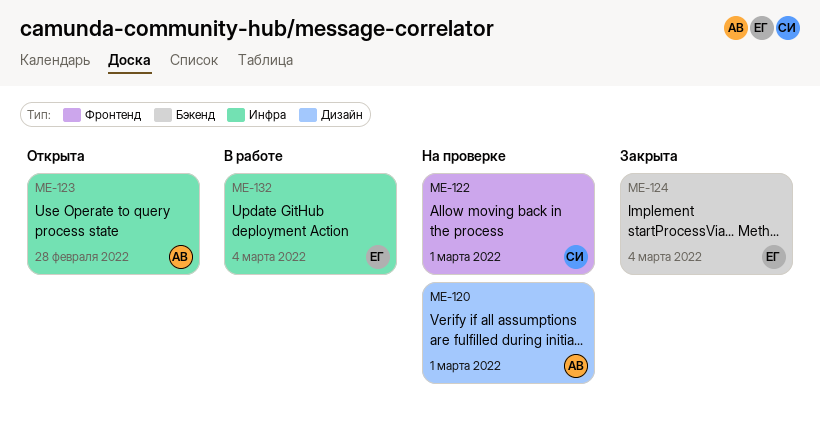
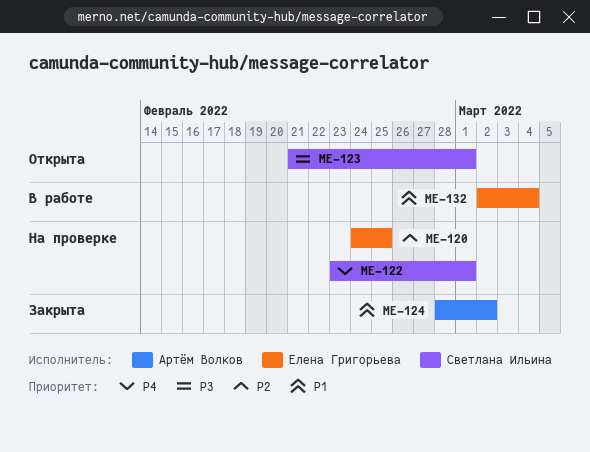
ME-120, owner: Артём Волков -> Елена Григорьева
ME-120, due: Mar 1 -> Feb 25
ME-123, owner: Артём Волков -> Светлана Ильина
ME-123, due: Feb 28 -> Mar 1
ME-124, owner: Елена Григорьева -> Артём Волков
ME-124, due: Mar 4 -> Mar 2

